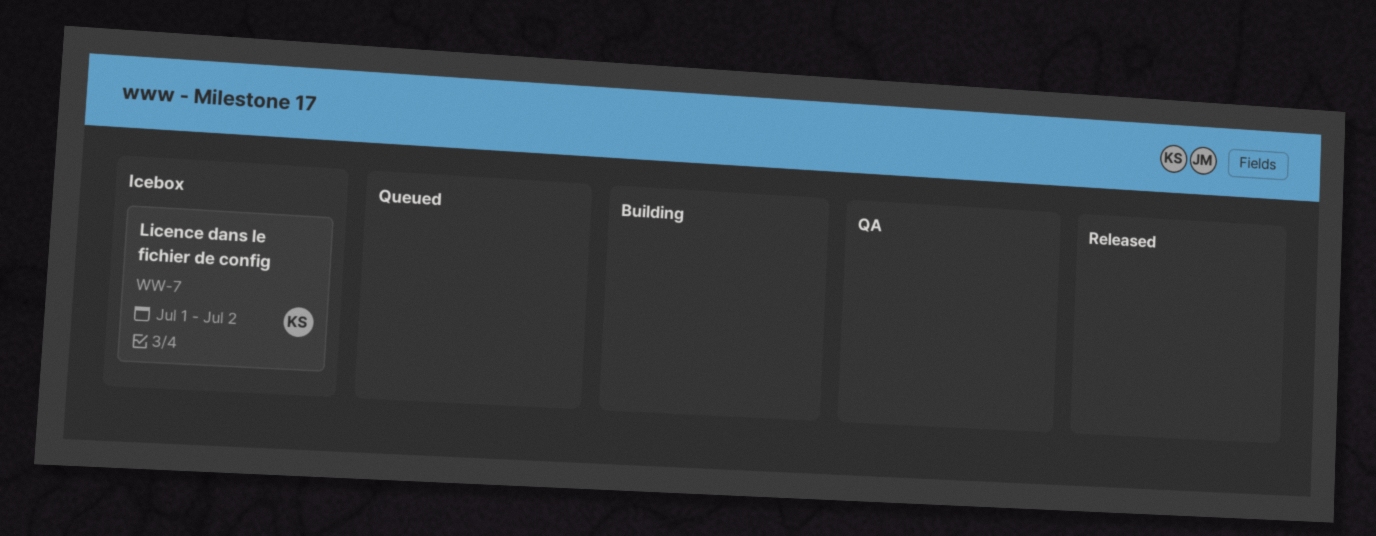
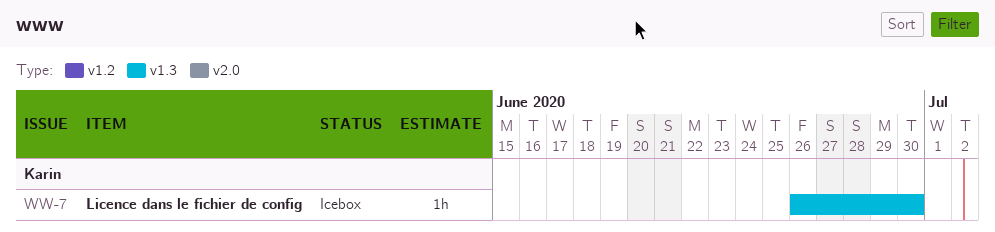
WW-7, start: Jul 1 -> Jun 26
WW-7, due: Jul 2 -> Jun 30

